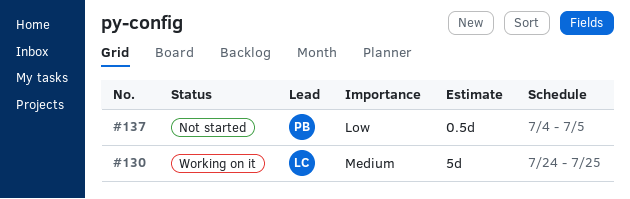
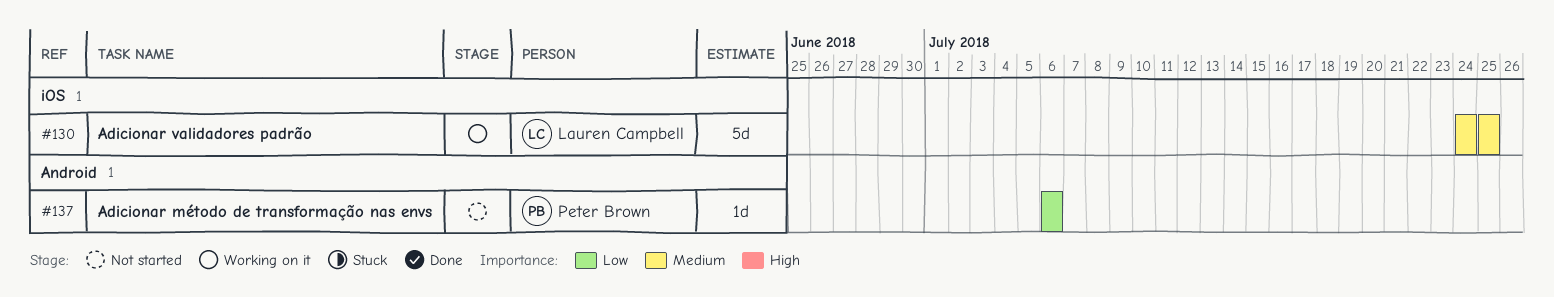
#137, estimate: 0.5d -> 1d
#137, start: Jul 4 -> Jul 6
#137, due: Jul 5 -> Jul 6

